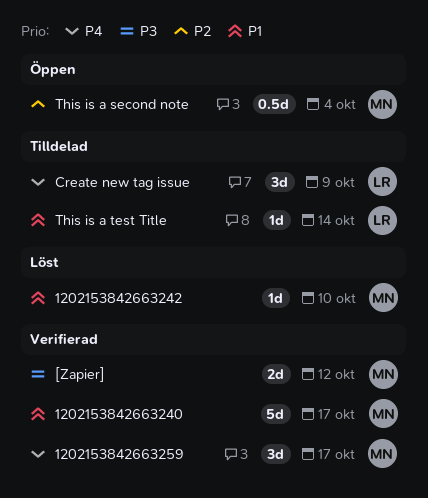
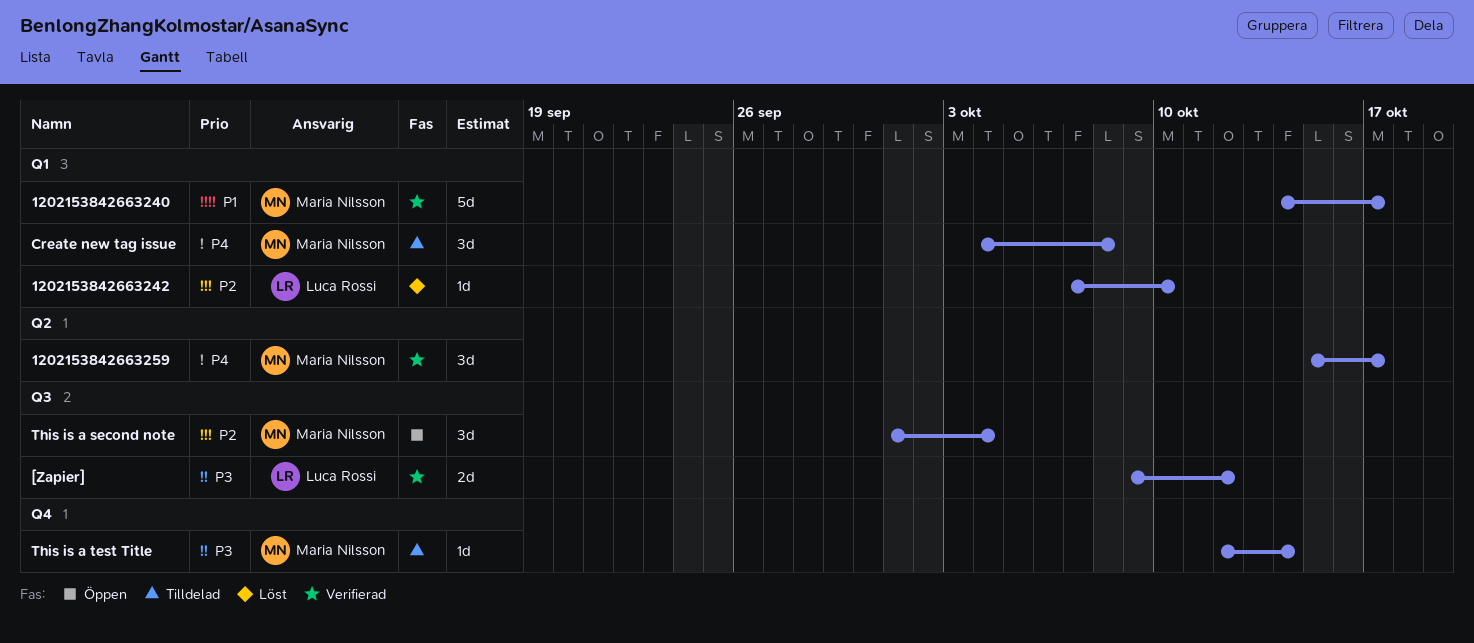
1202153842663242, owner: Maria Nilsson -> Luca Rossi
1202153842663242, priority: P1 -> P2
[Zapier], owner: Maria Nilsson -> Luca Rossi
Create new tag issue, owner: Luca Rossi -> Maria Nilsson
Create new tag issue, due: Oct 9 -> Oct 8
This is a second note, estimate: 0.5d -> 3d
This is a test Title, owner: Luca Rossi -> Maria Nilsson
This is a test Title, priority: P1 -> P3

